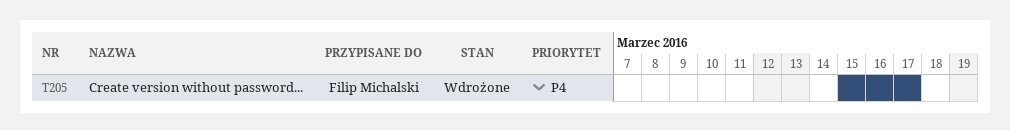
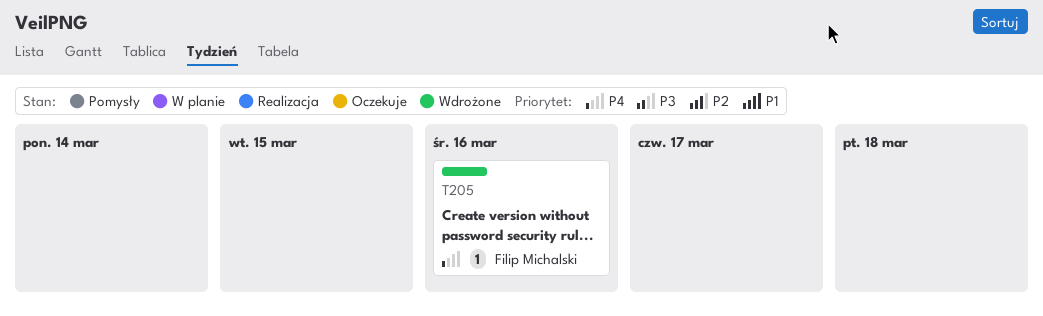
T205, due: Mar 17 -> Mar 16

